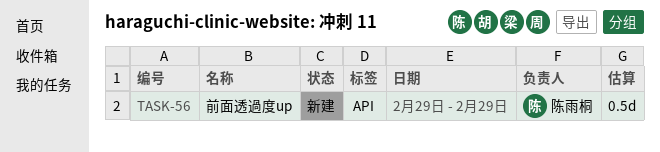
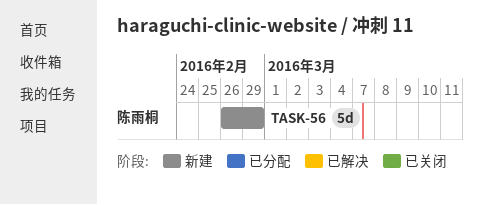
TASK-56, estimate: 0.5d -> 5d
TASK-56, start: Feb 29 -> Feb 26

